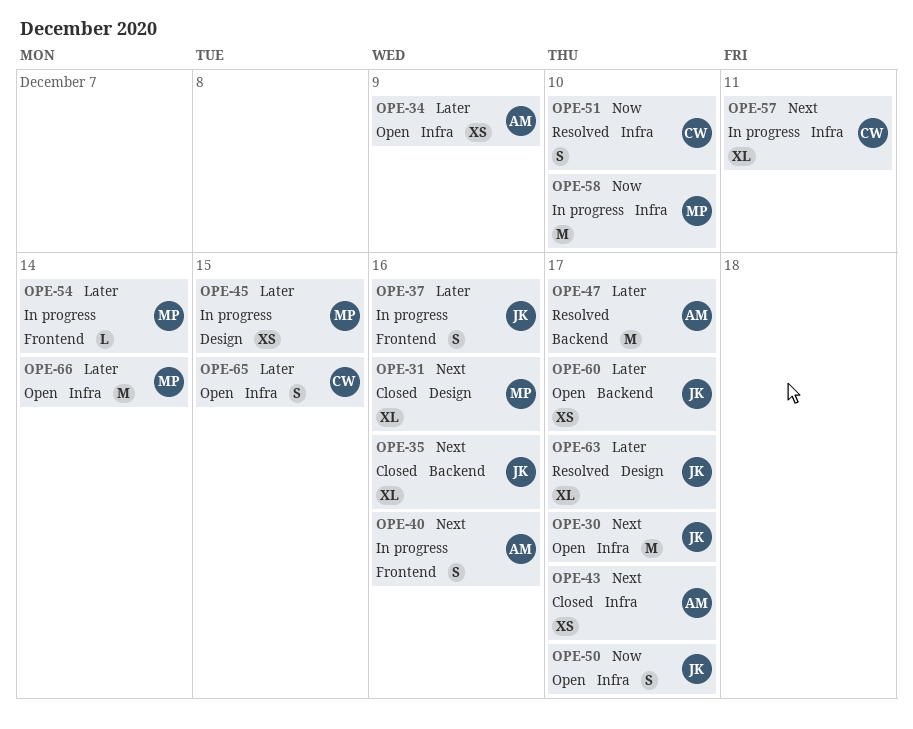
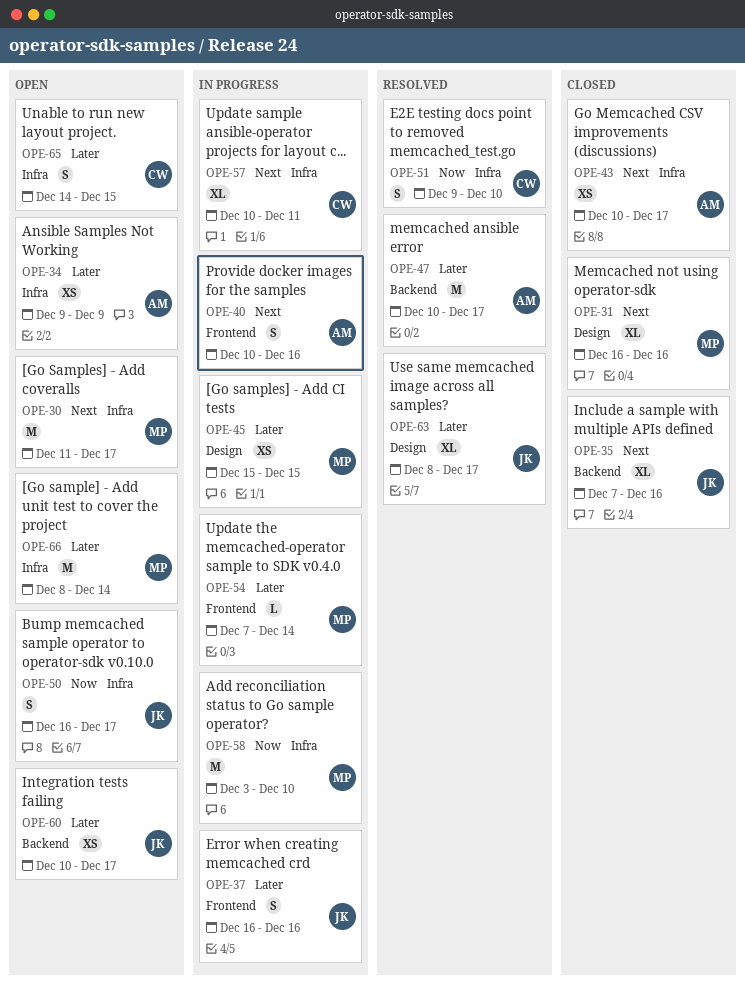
OPE-30, owner: JK -> MP

